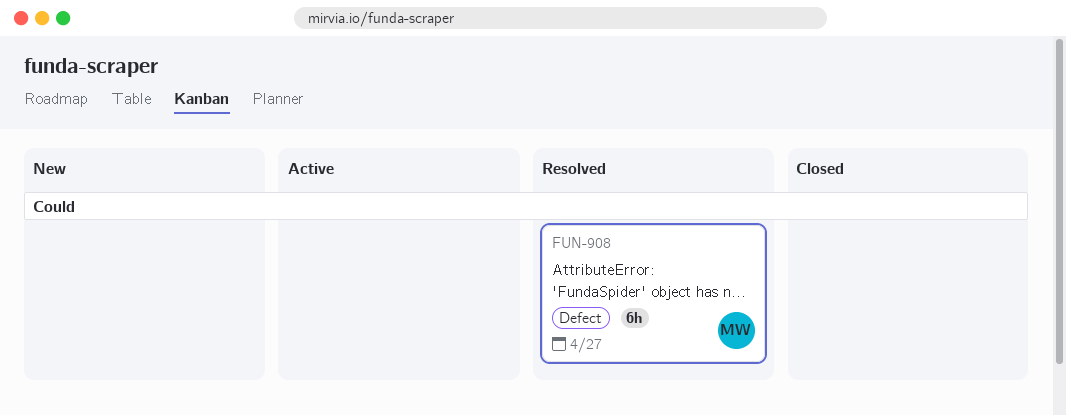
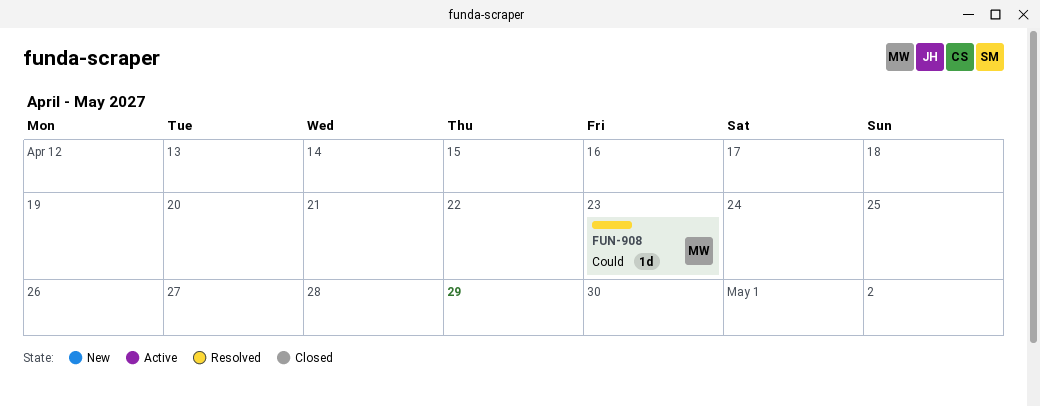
FUN-908, estimate: 6h -> 1d
FUN-908, due: Apr 27 -> Apr 23

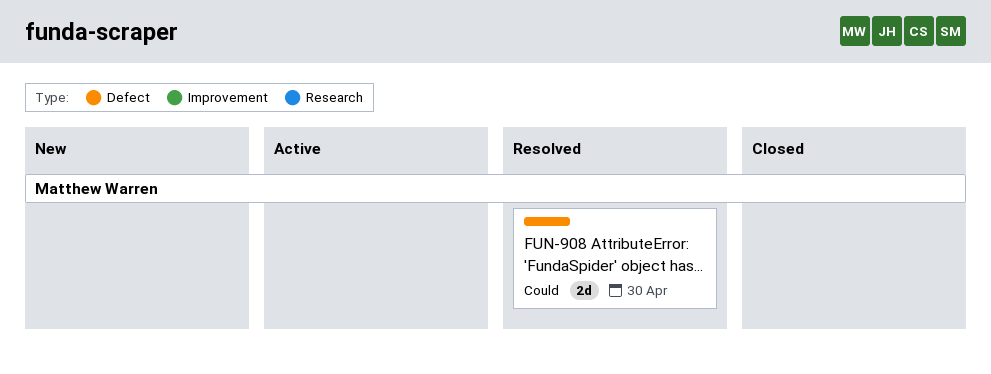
FUN-908, estimate: 1d -> 2d
FUN-908, due: Apr 23 -> Apr 30

